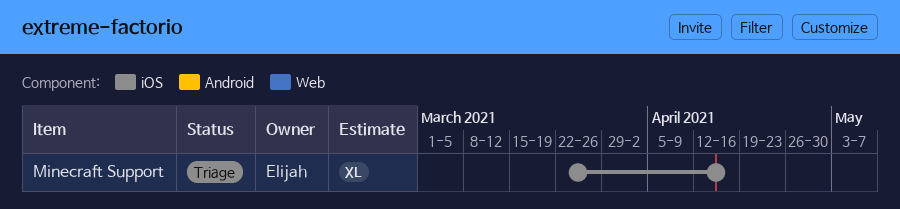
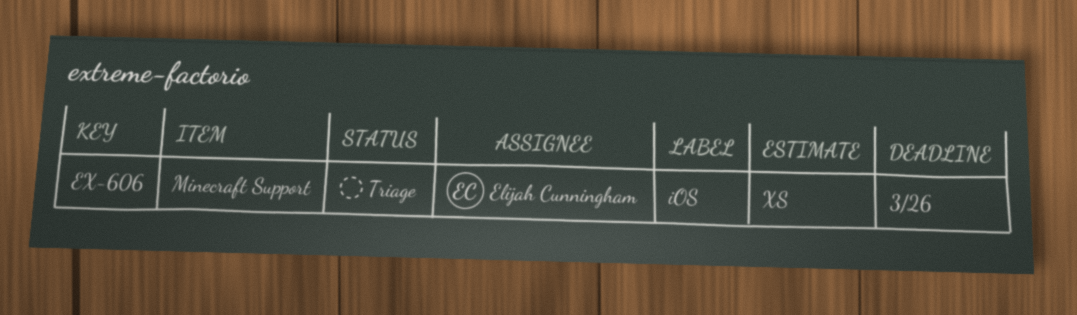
Minecraft Support, estimate: XL -> XS
Minecraft Support, due: Apr 16 -> Mar 26

